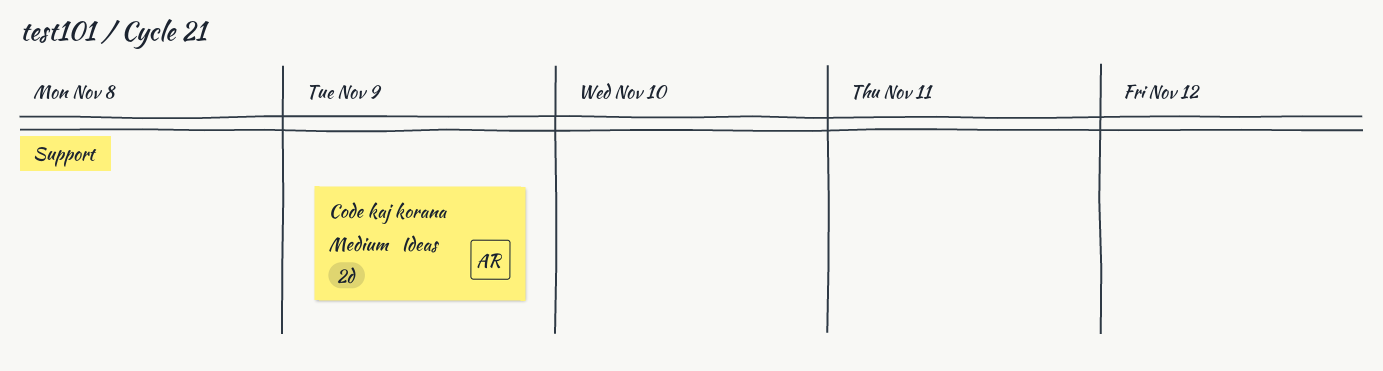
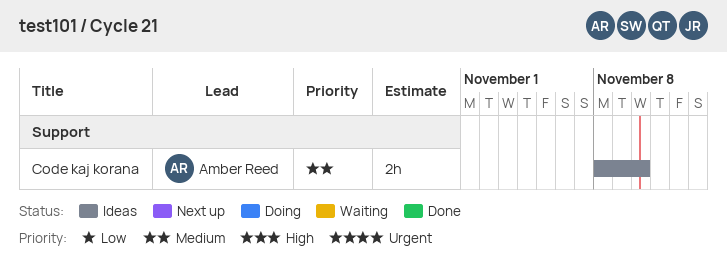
Code kaj korana, estimate: 2d -> 2h
Code kaj korana, due: Nov 9 -> Nov 10

